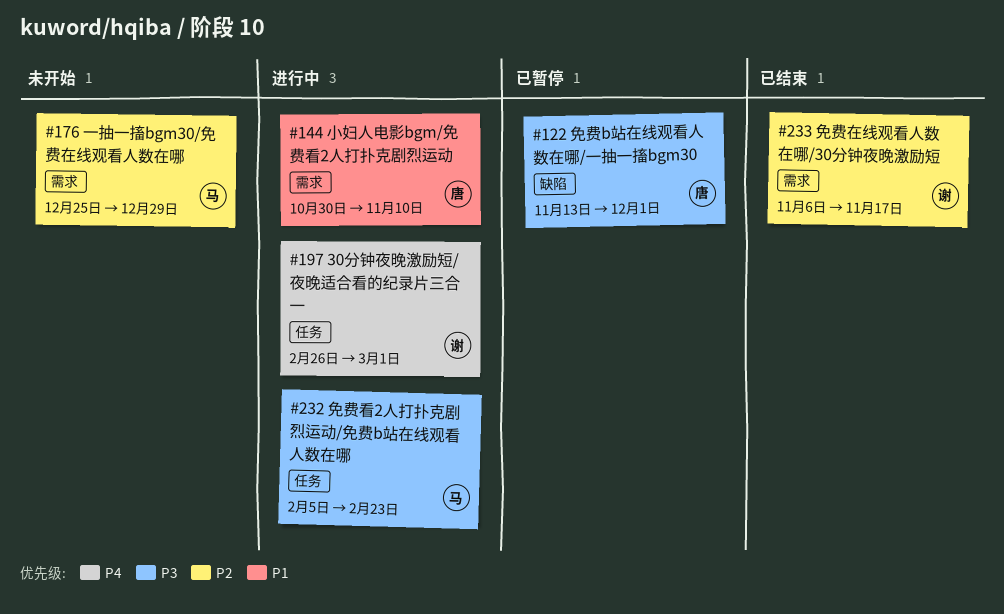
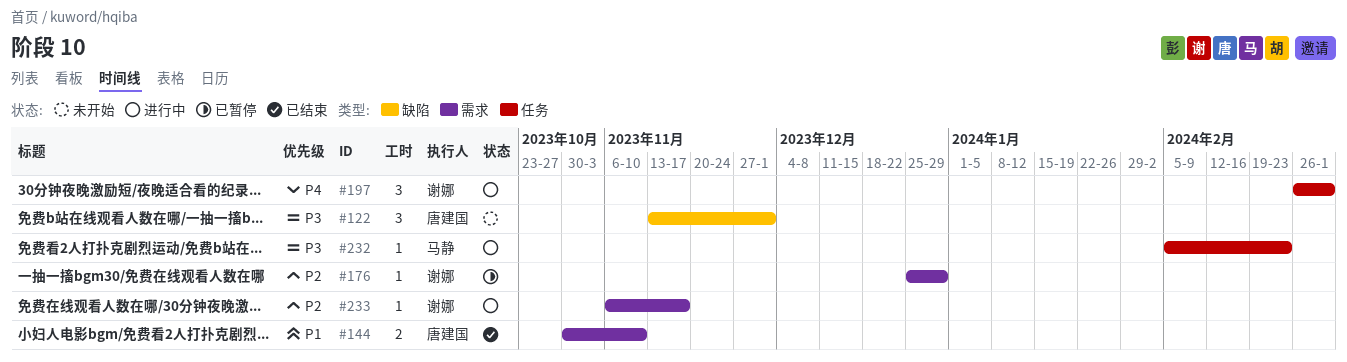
#122, status: 已暂停 -> 未开始
#144, status: 进行中 -> 已结束
#176, status: 未开始 -> 已暂停
#176, owner: 马静 -> 谢娜
#233, status: 已结束 -> 进行中

